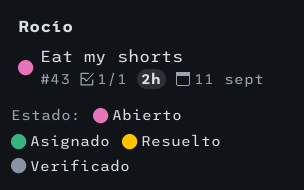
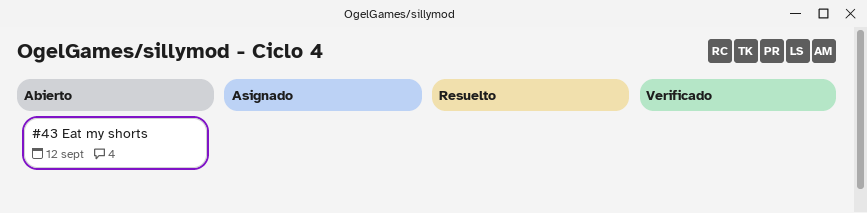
#43, due: Sep 11 -> Sep 12

